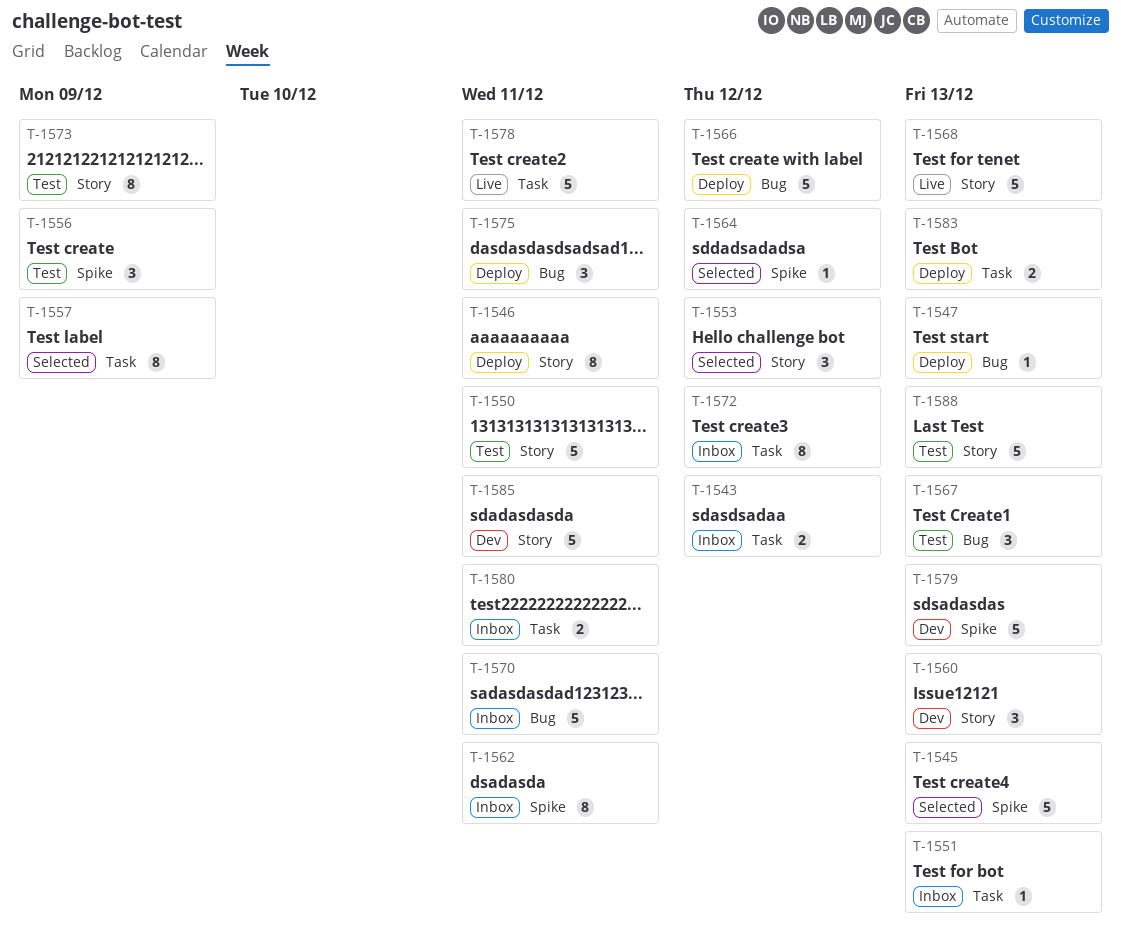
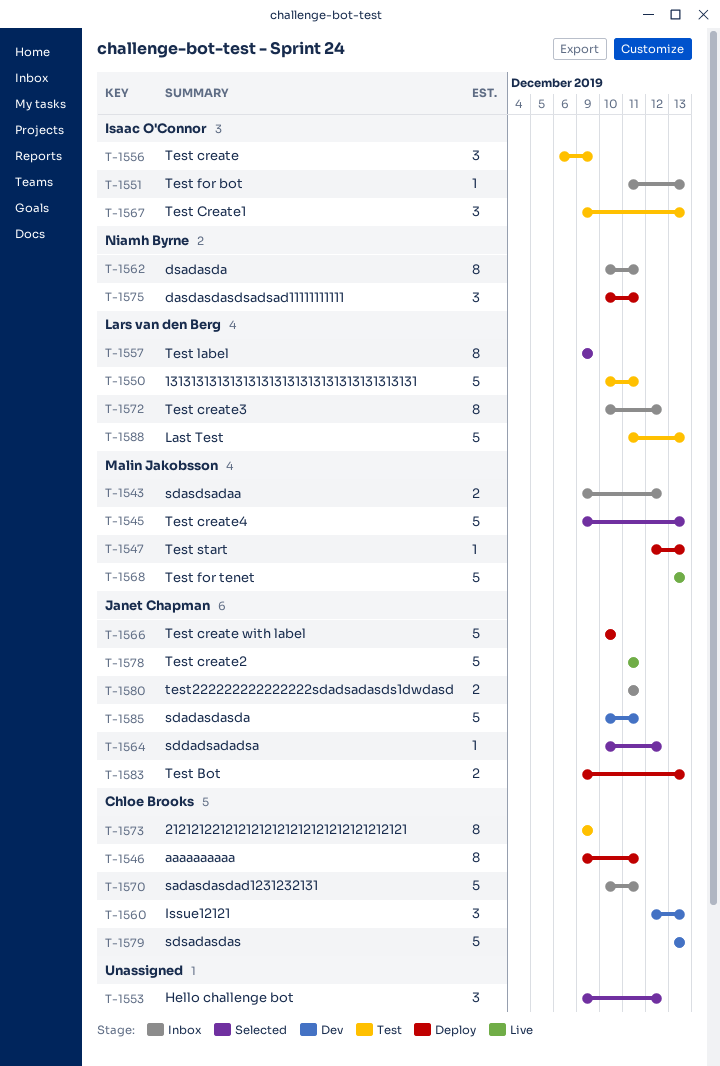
T-1566, due: Dec 12 -> Dec 10

